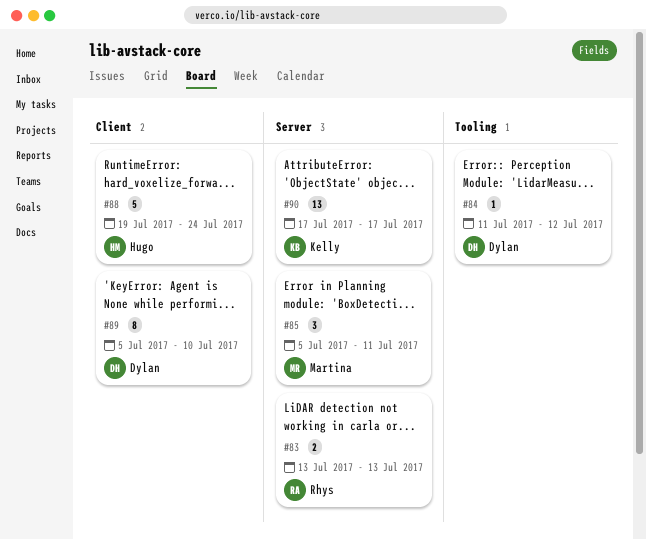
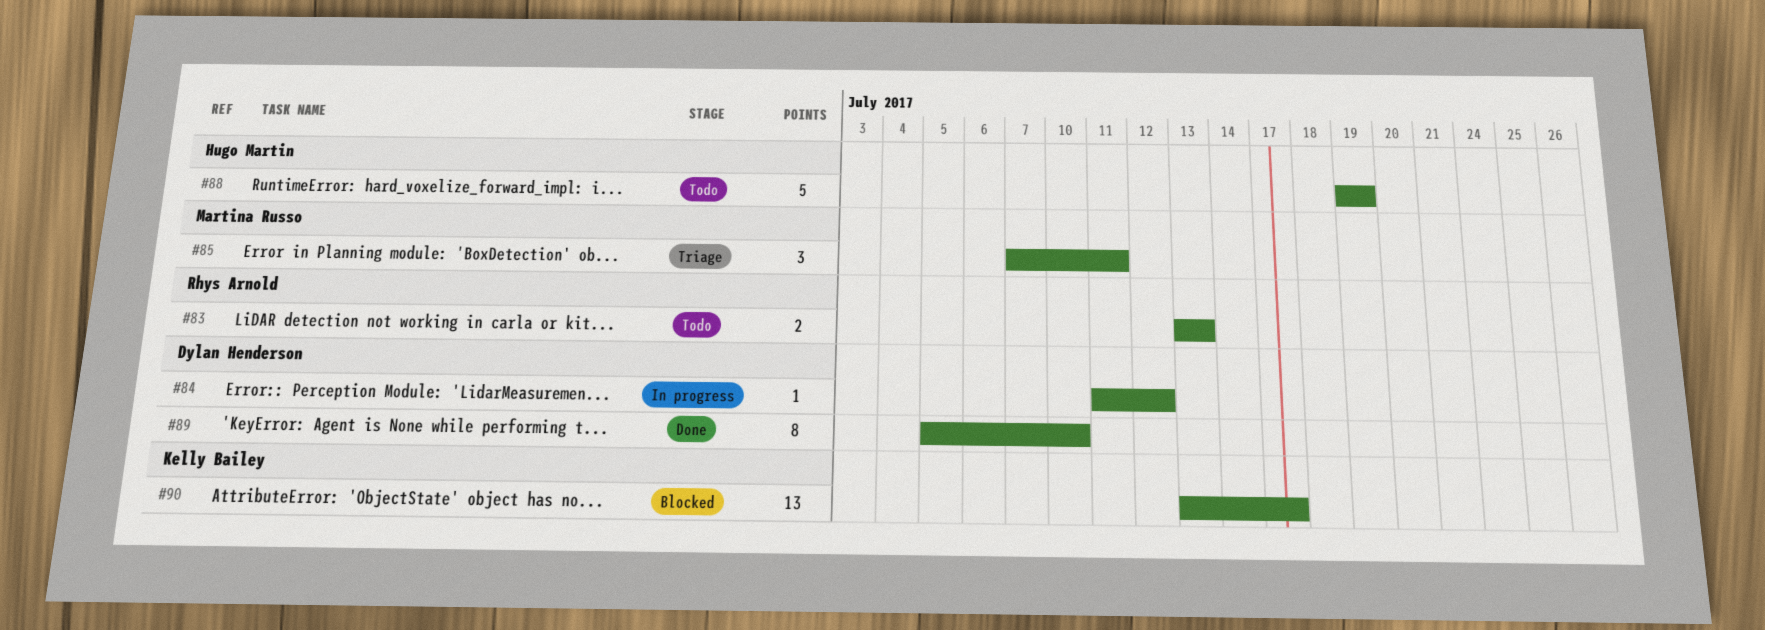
#85, start: Jul 5 -> Jul 7
#88, due: Jul 24 -> Jul 19
#90, start: Jul 17 -> Jul 13

